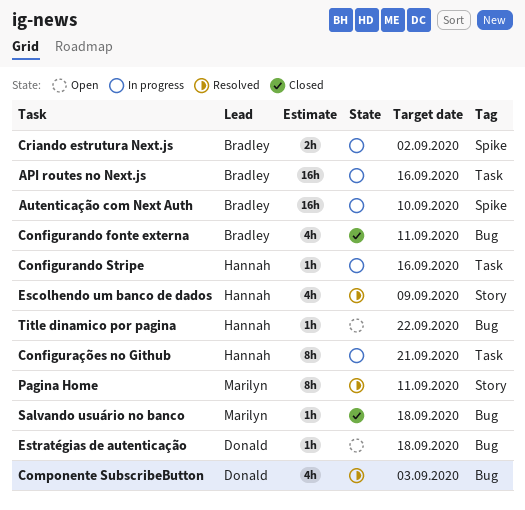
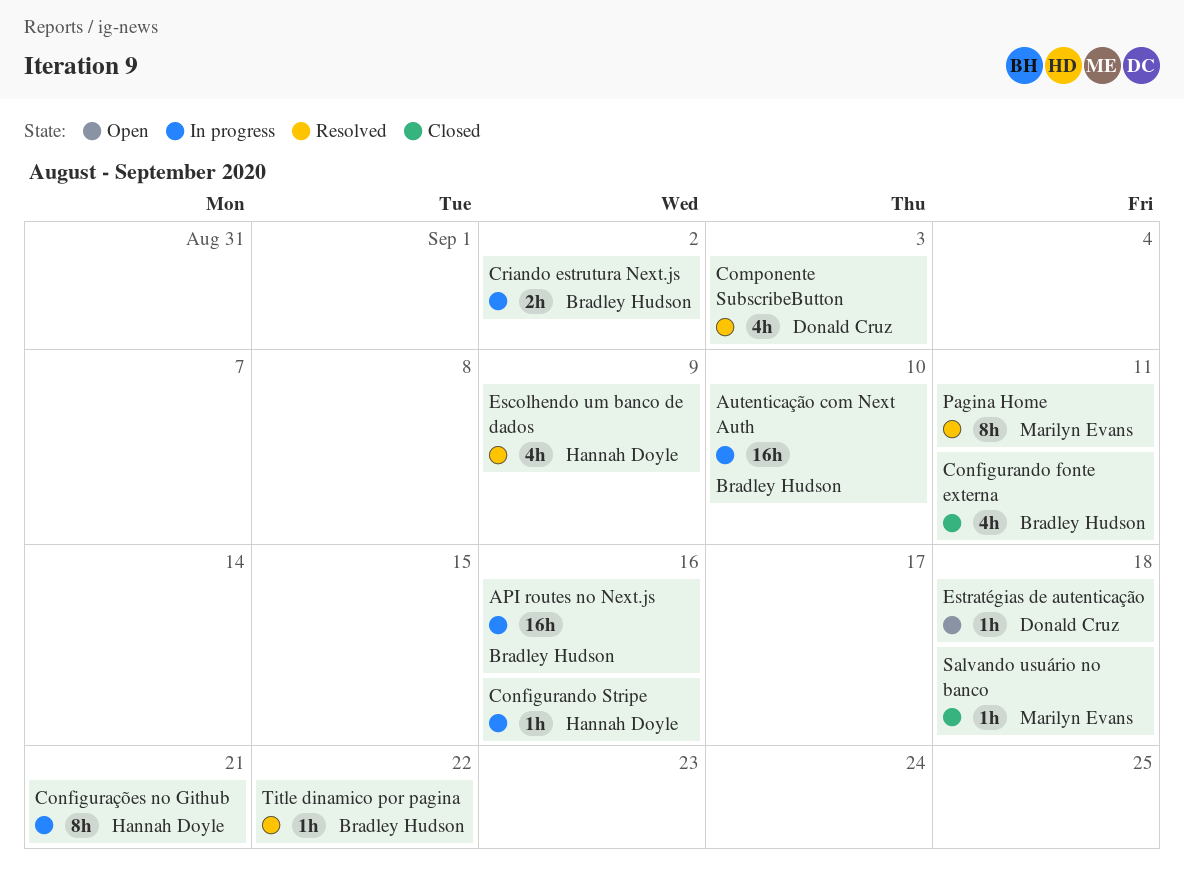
Title dinamico por pagina, status: Open -> Resolved
Title dinamico por pagina, owner: Hannah Doyle -> Bradley Hudson

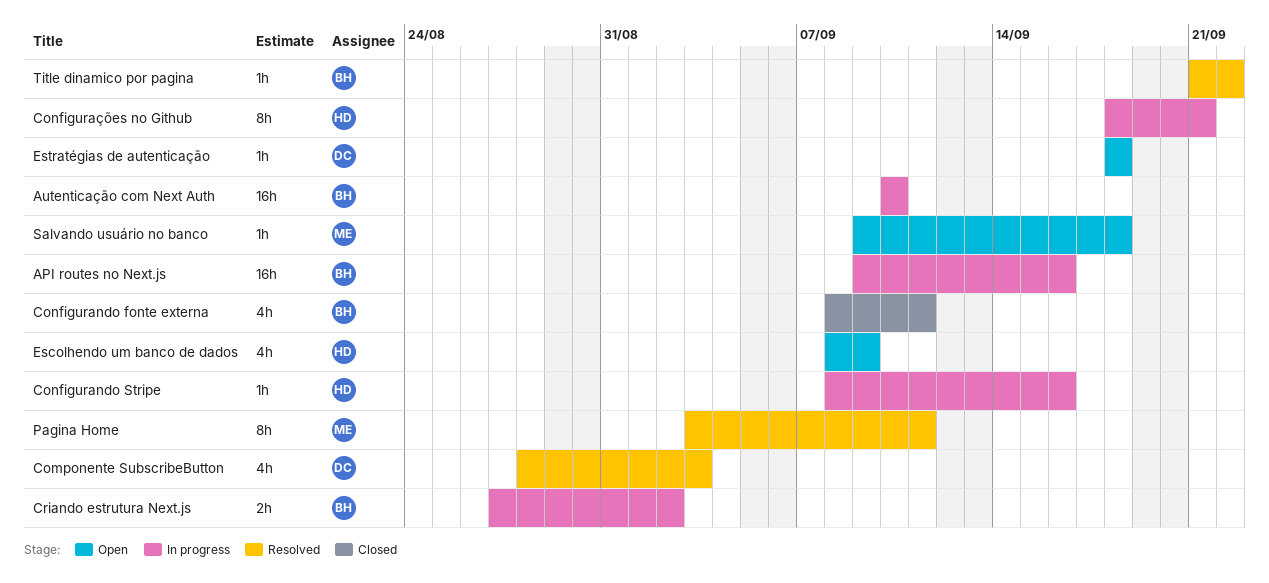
Escolhendo um banco de dados, status: Resolved -> Open
Salvando usuário no banco, status: Closed -> Open

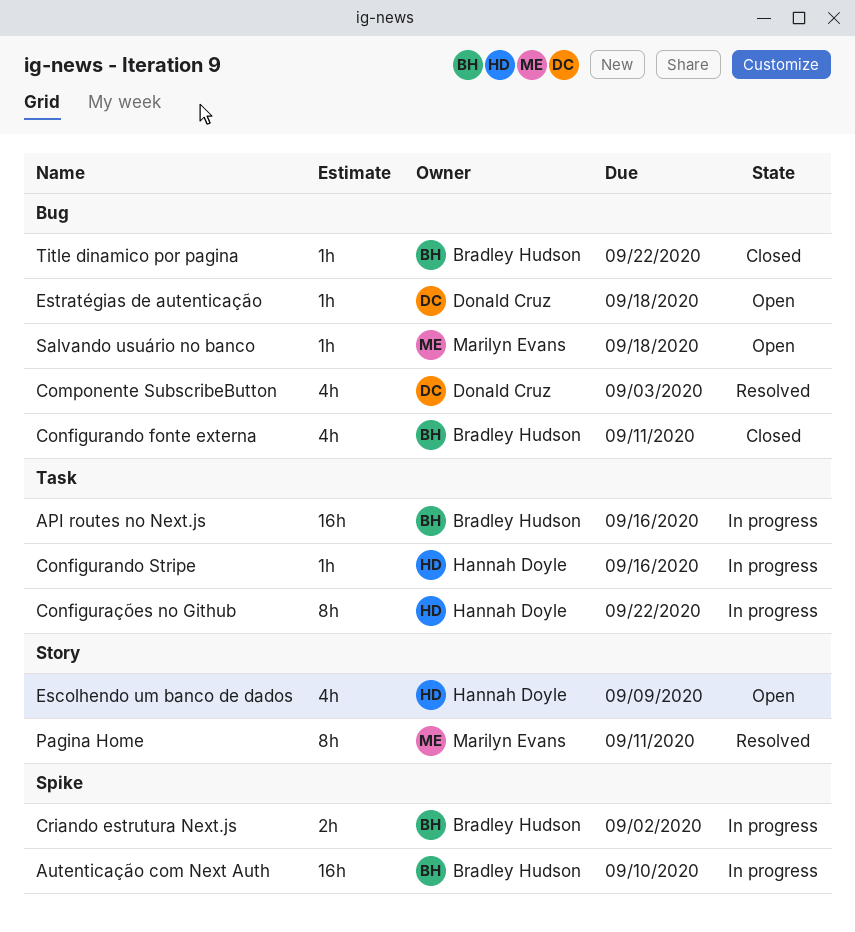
Configurações no Github, due: Sep 21 -> Sep 22
Title dinamico por pagina, status: Resolved -> Closed

